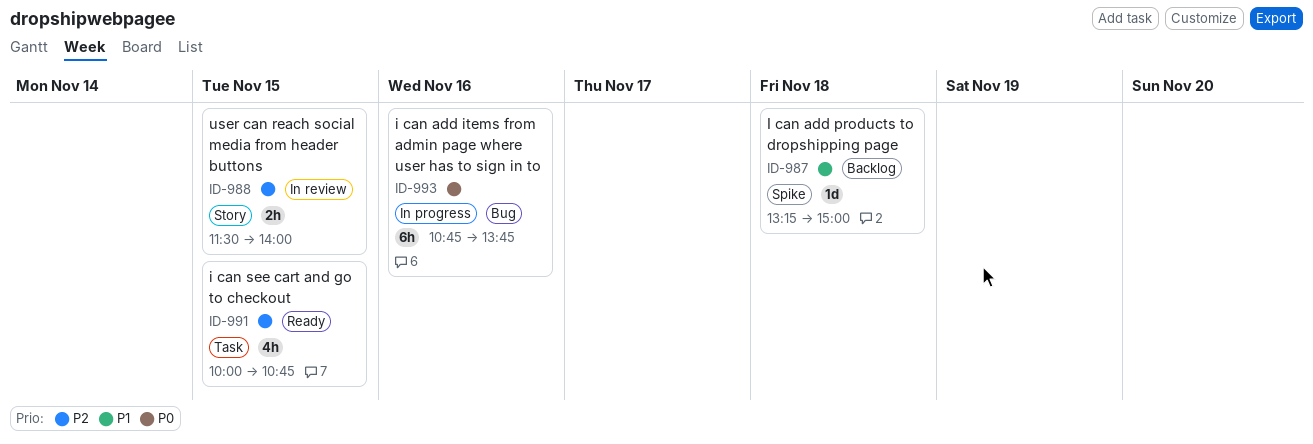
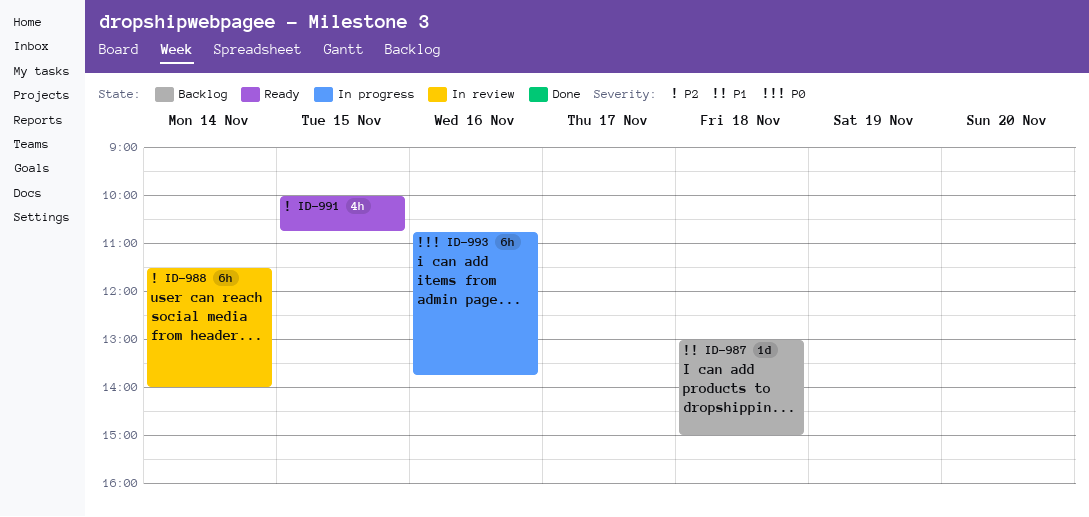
ID-987, begins: 13:15 -> 13:00
ID-988, estimate: 2h -> 6h
ID-988, day: Nov 15 -> Nov 14

